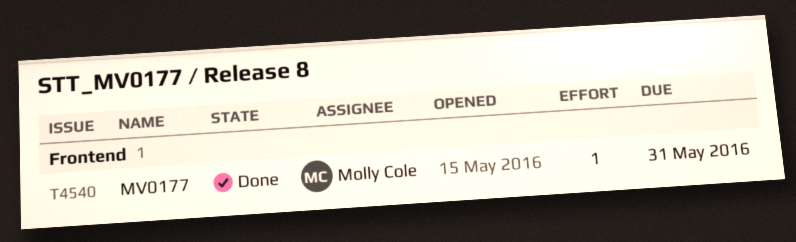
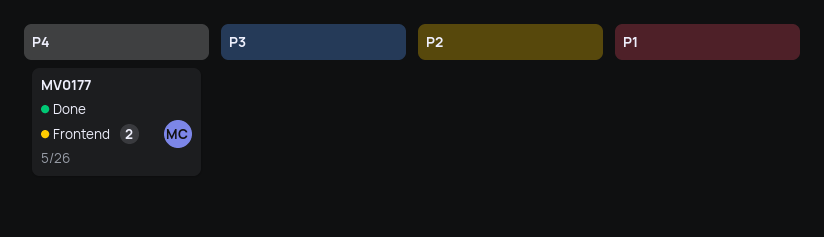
MV0177, estimate: 1 -> 2
MV0177, due: May 31 -> May 26

